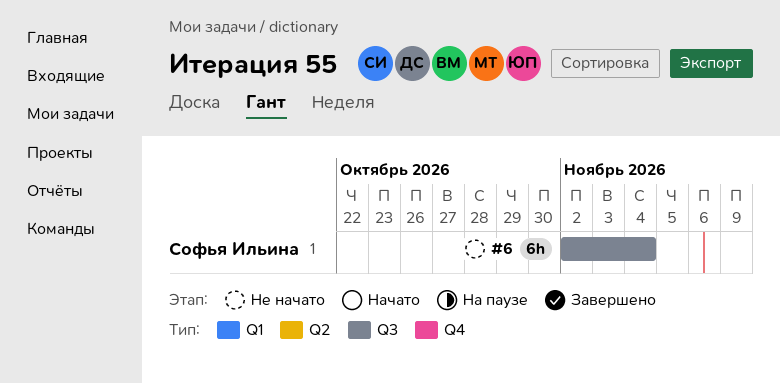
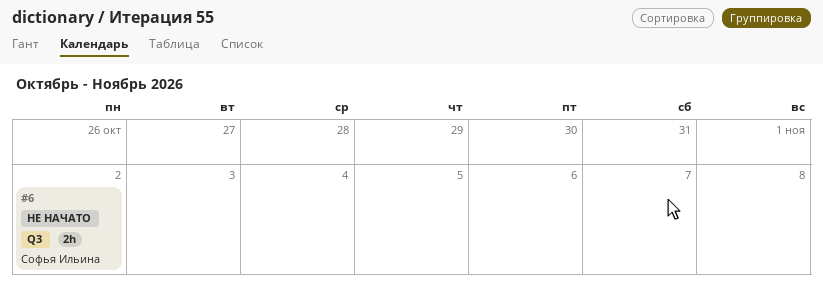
#6, estimate: 6h -> 2h
#6, due: Nov 4 -> Nov 2

